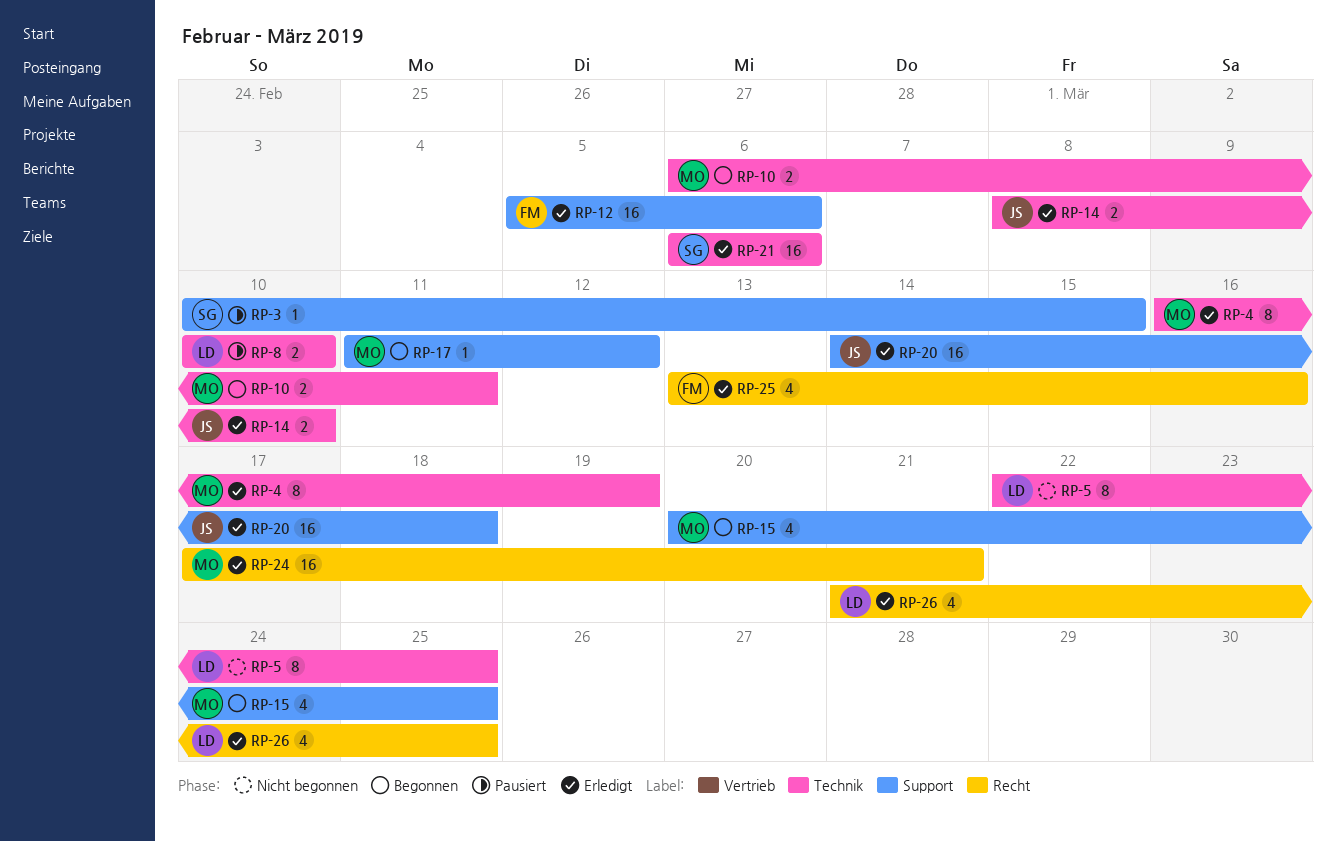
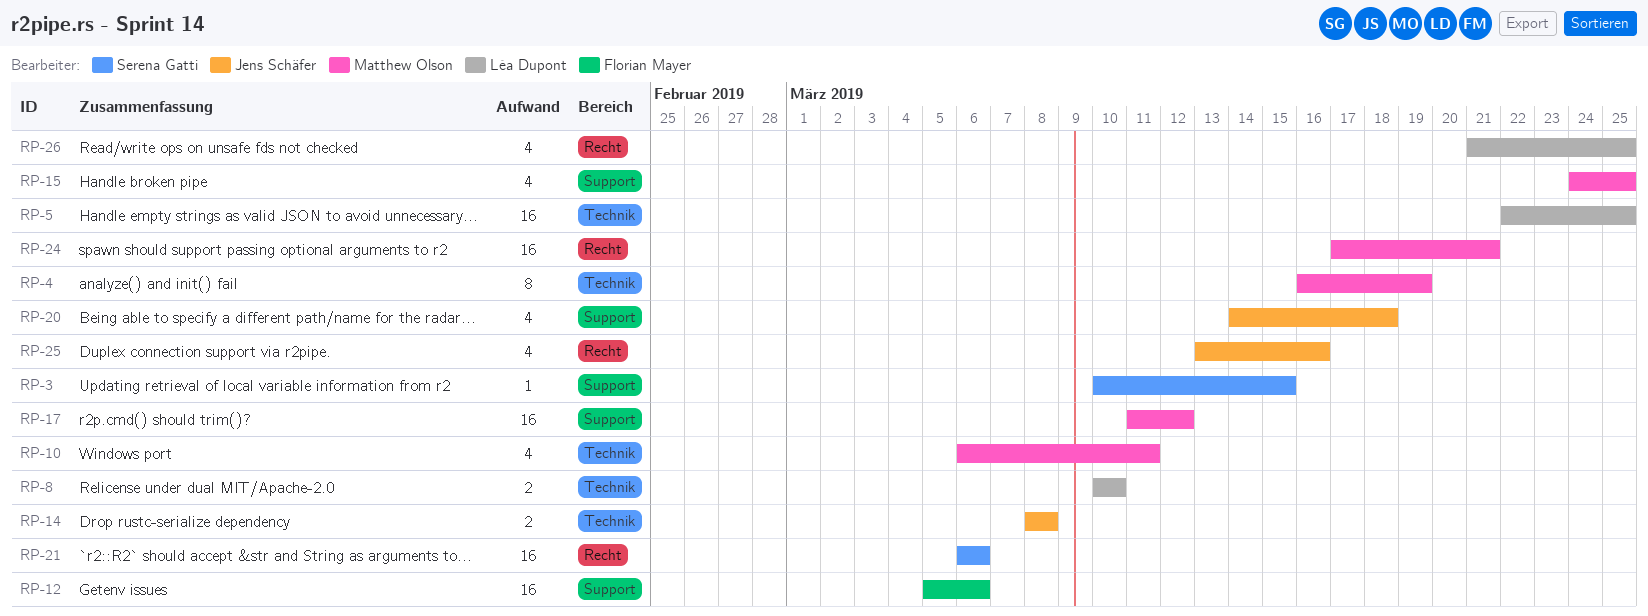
RP-5, estimate: 8 -> 16
RP-10, estimate: 2 -> 4
RP-14, due: Mar 10 -> Mar 8
RP-15, start: Mar 20 -> Mar 24
RP-17, estimate: 1 -> 16
RP-20, estimate: 16 -> 4
RP-21, label: Technik -> Recht
RP-25, owner: Florian Mayer -> Jens Schäfer

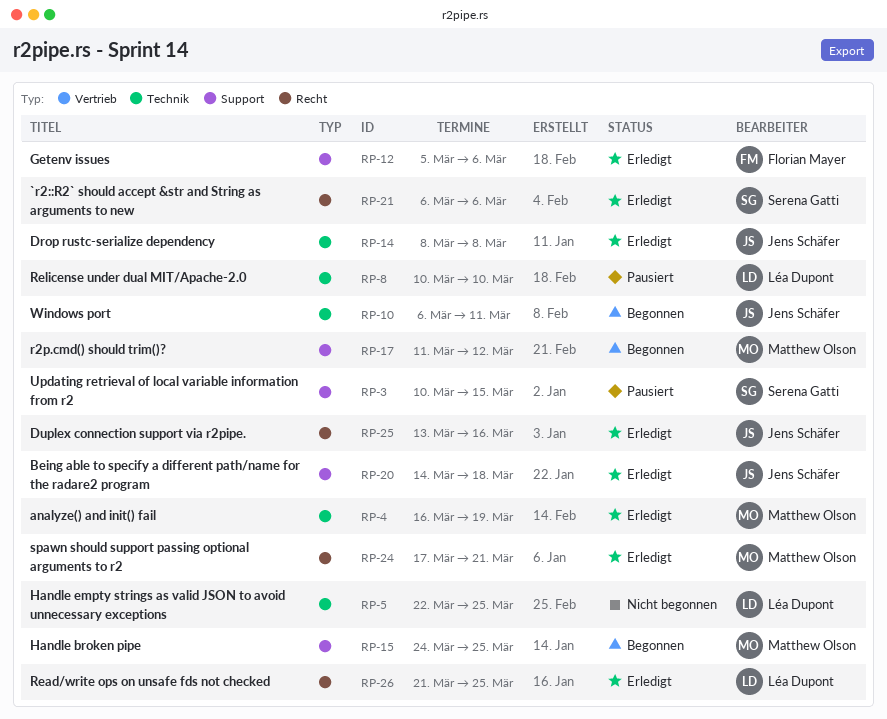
RP-10, owner: Matthew Olson -> Jens Schäfer

